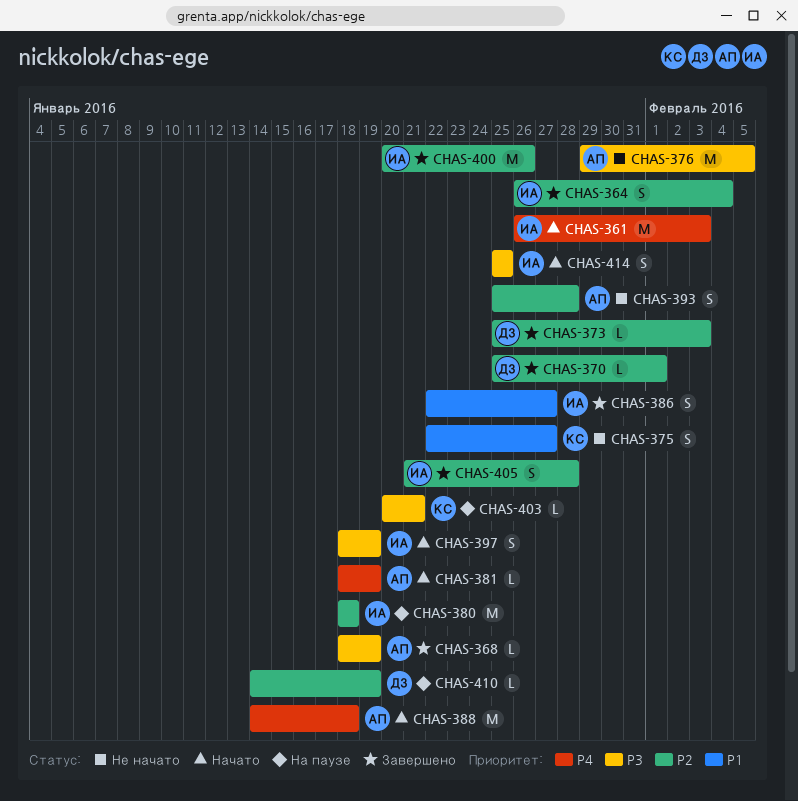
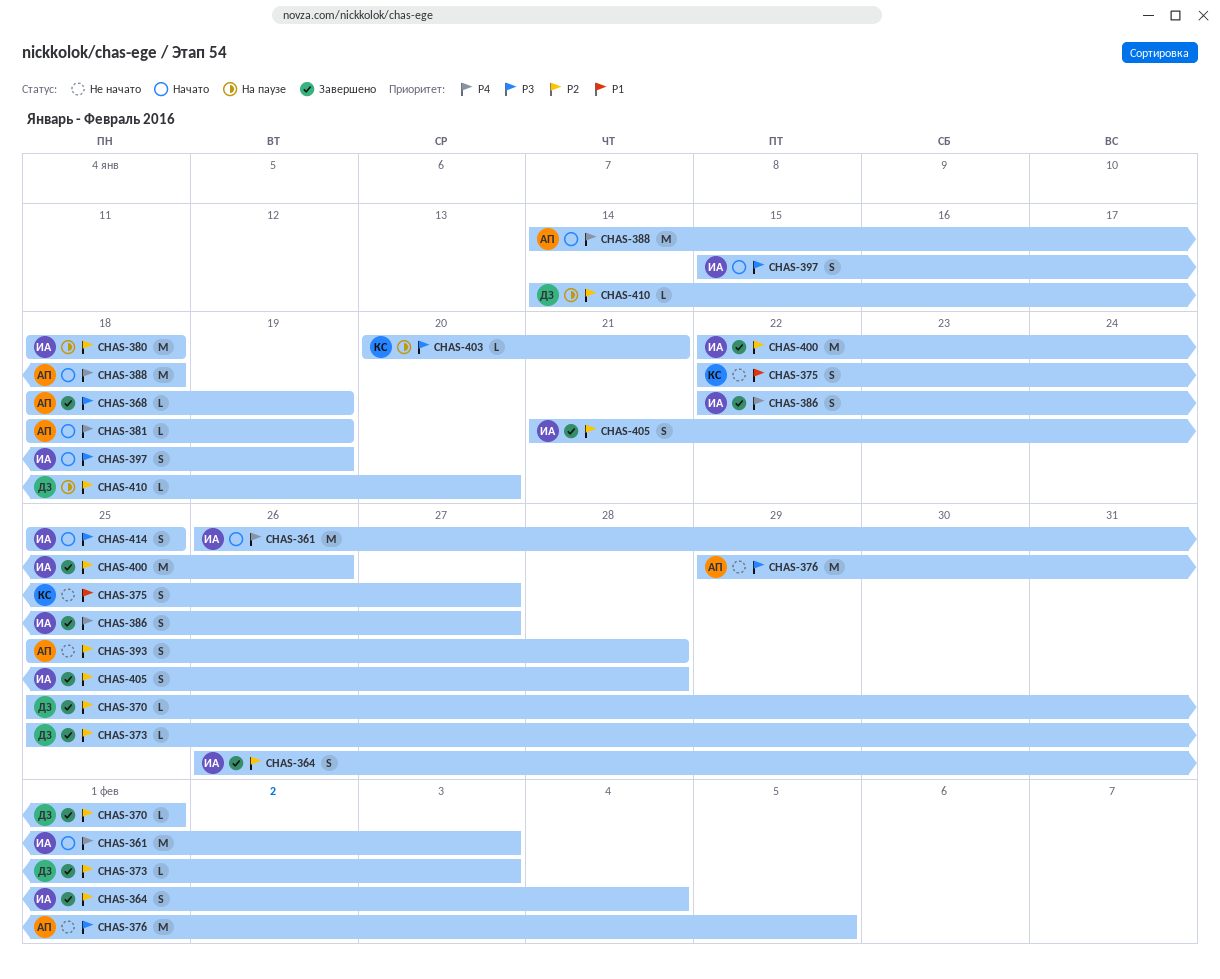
CHAS-386, priority: P1 -> P4
CHAS-397, start: Jan 18 -> Jan 15
CHAS-400, start: Jan 20 -> Jan 22
CHAS-410, due: Jan 19 -> Jan 20

